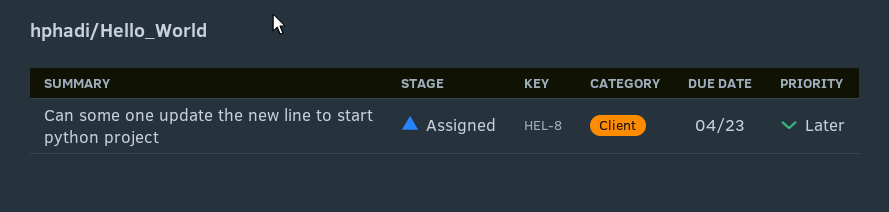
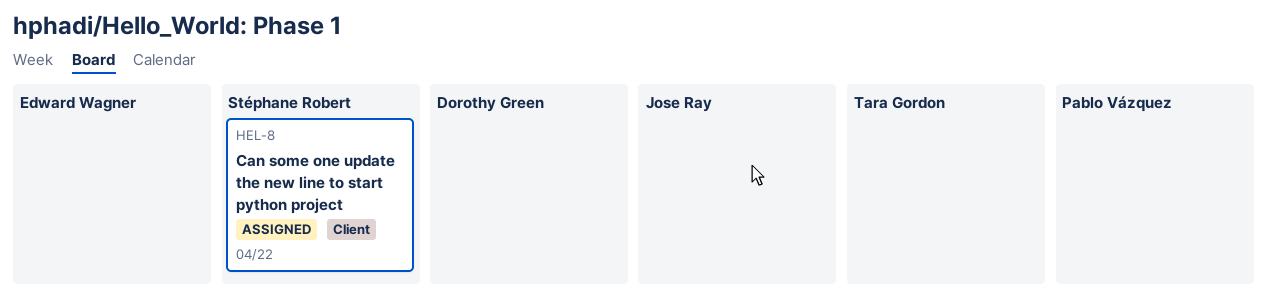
HEL-8, due: Apr 23 -> Apr 22

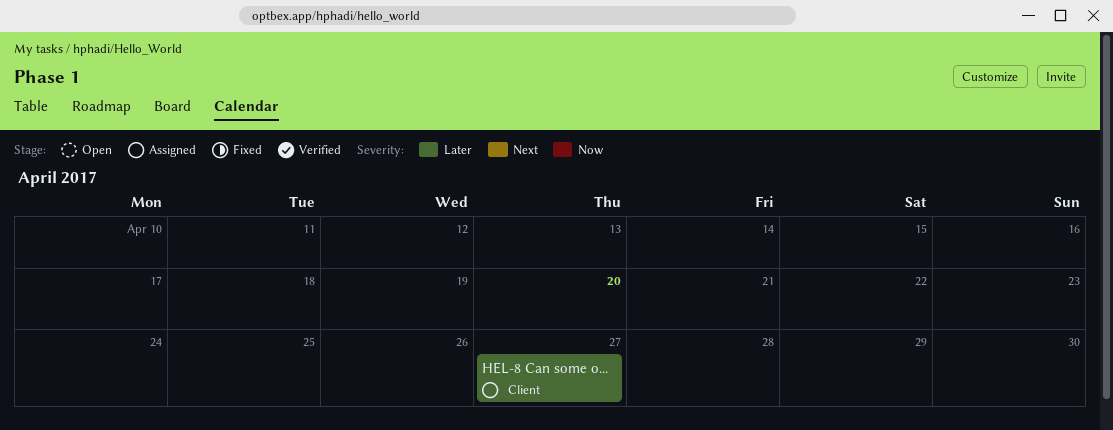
HEL-8, due: Apr 22 -> Apr 27

